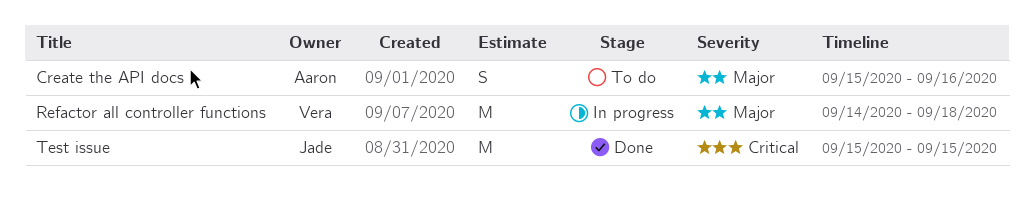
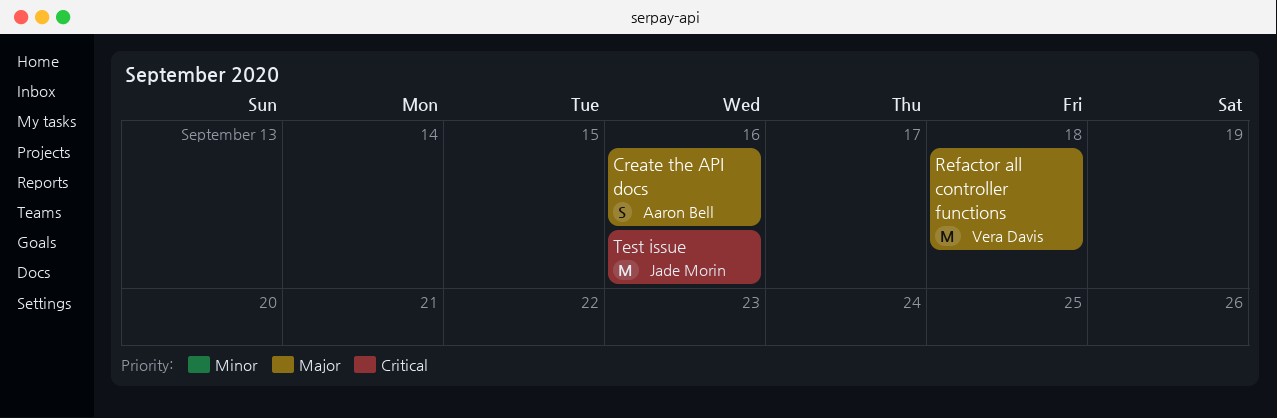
Test issue, due: Sep 15 -> Sep 16

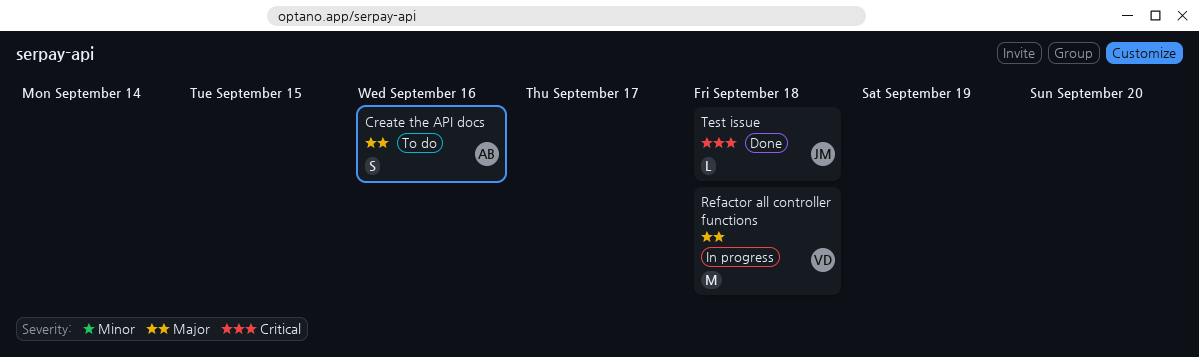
Test issue, estimate: M -> L
Test issue, due: Sep 16 -> Sep 18

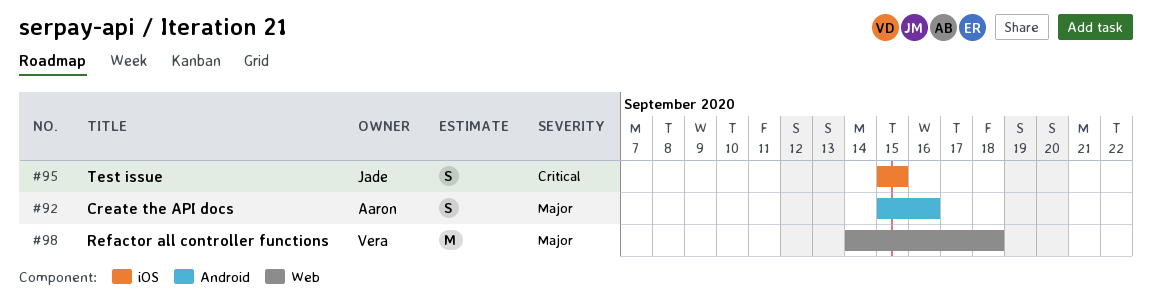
Test issue, estimate: L -> S
Test issue, due: Sep 18 -> Sep 15

